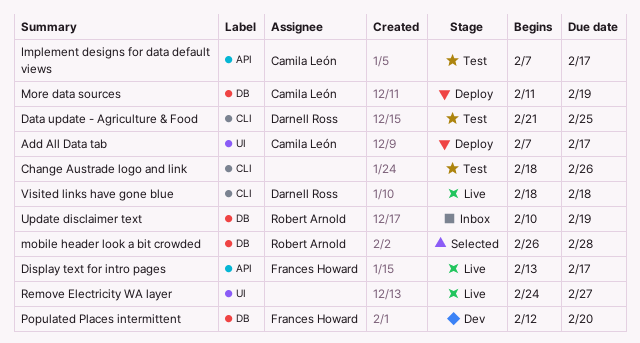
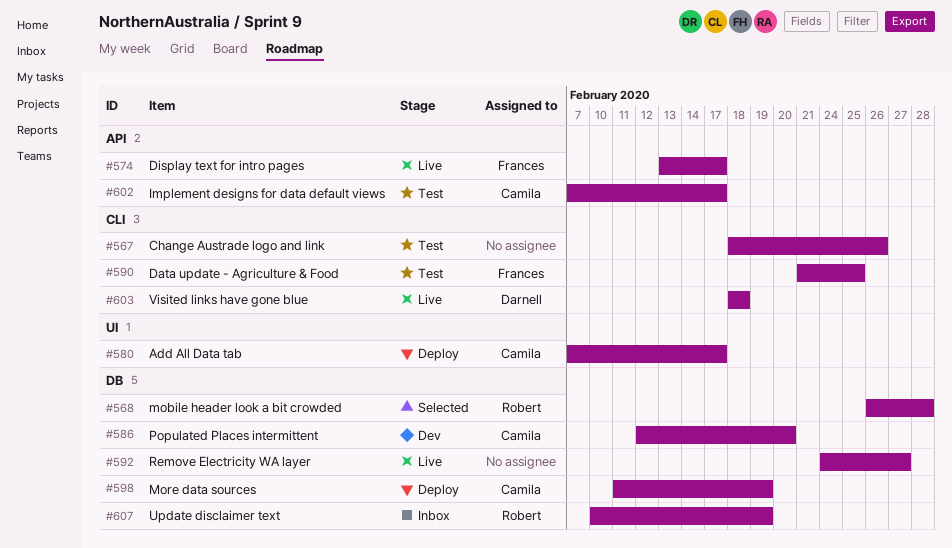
Data update - Agriculture & Food, owner: Darnell Ross -> Frances Howard
Populated Places intermittent, owner: Frances Howard -> Camila León
Remove Electricity WA layer, label: UI -> DB

